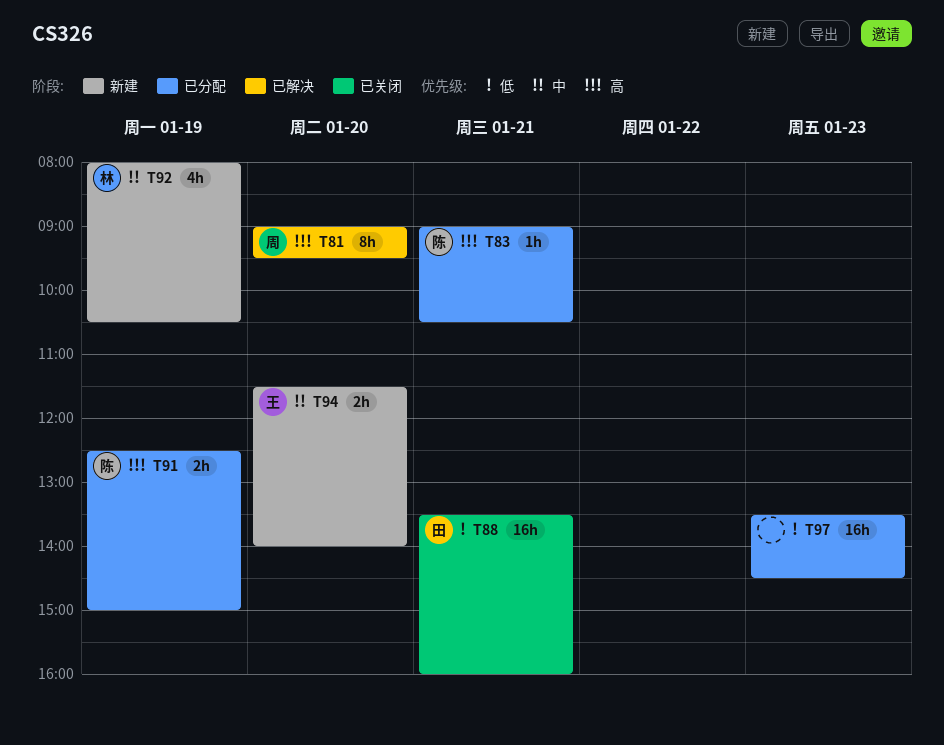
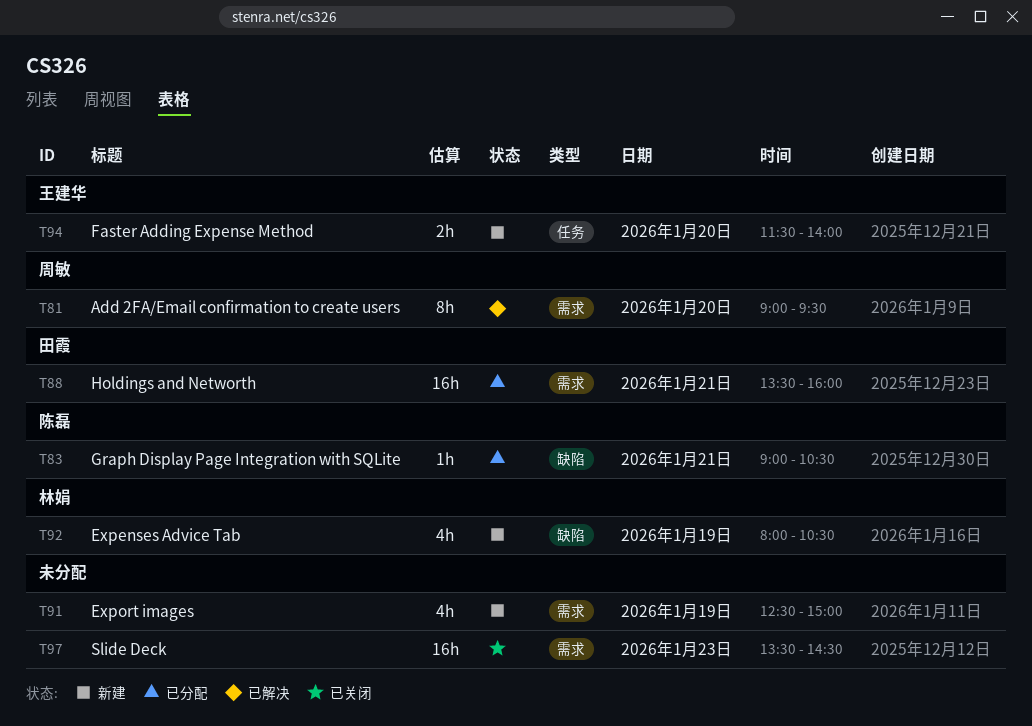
T88, status: 已关闭 -> 已分配
T91, status: 已分配 -> 新建
T91, owner: 陈磊 -> none
T91, estimate: 2h -> 4h
T97, status: 已分配 -> 已关闭

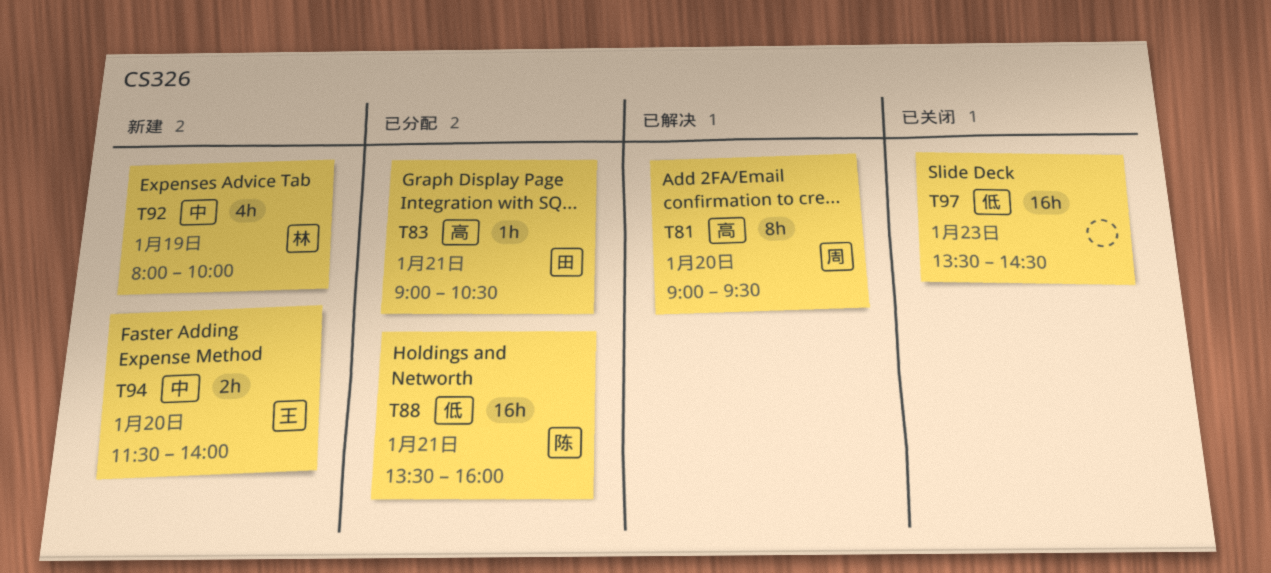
T83, owner: 陈磊 -> 田霞
T88, owner: 田霞 -> 陈磊
T91: present -> none
T92, ends: 10:30 -> 10:00

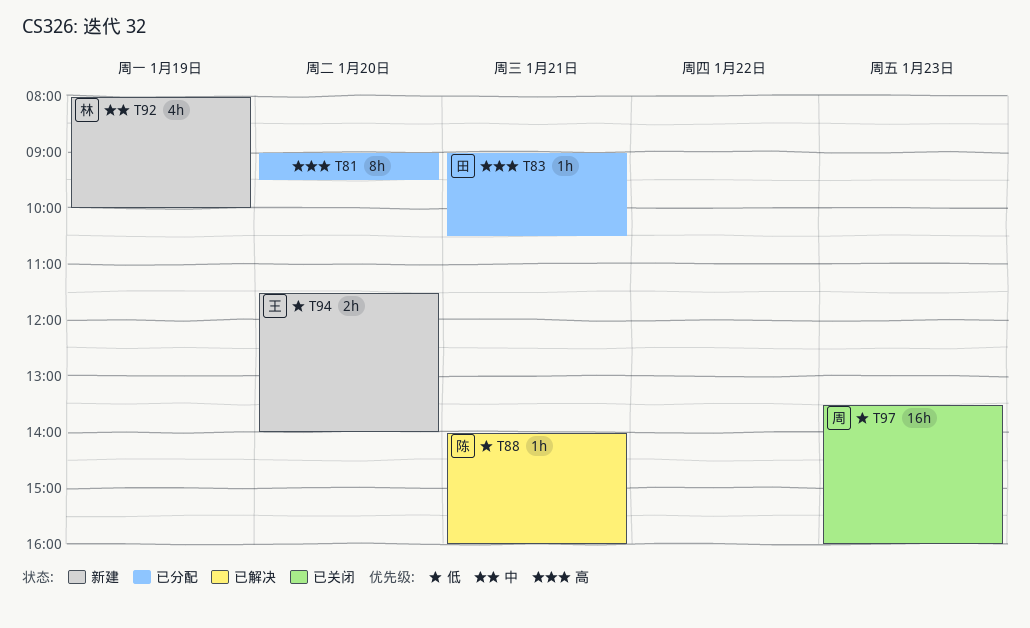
T81, status: 已解决 -> 已分配
T81, owner: 周 -> none
T88, status: 已分配 -> 已解决
T88, estimate: 16h -> 1h
T88, begins: 13:30 -> 14:00
T94, priority: 中 -> 低
T97, owner: none -> 周
T97, ends: 14:30 -> 16:00

